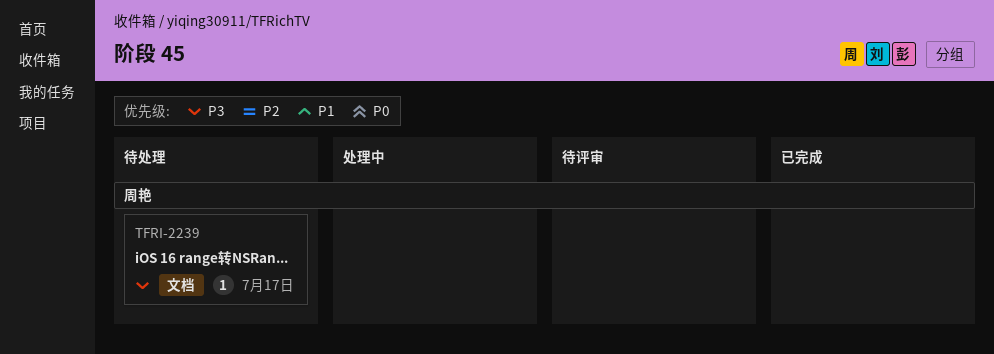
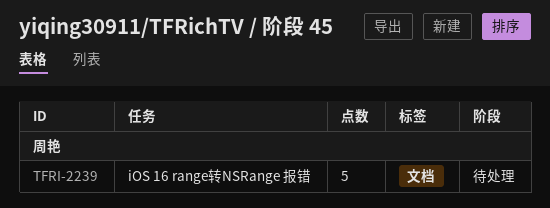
TFRI-2239, estimate: 1 -> 5

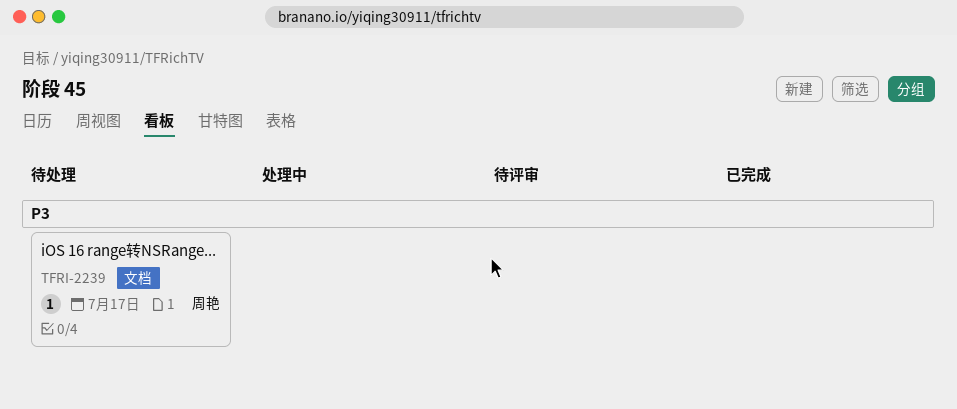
TFRI-2239, estimate: 5 -> 1

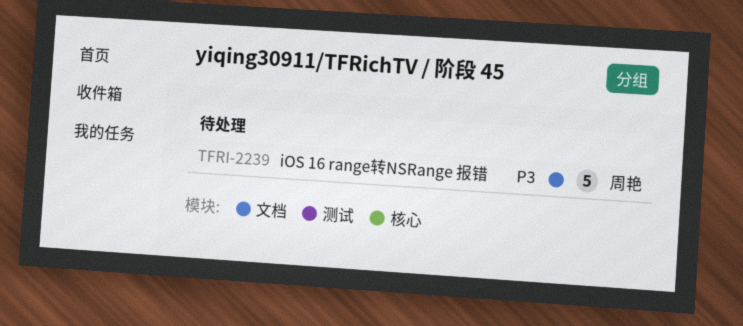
TFRI-2239, estimate: 1 -> 5

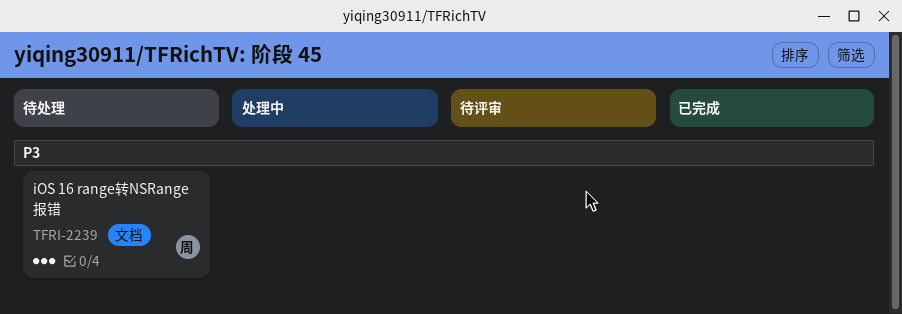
TFRI-2239, estimate: 5 -> 3

